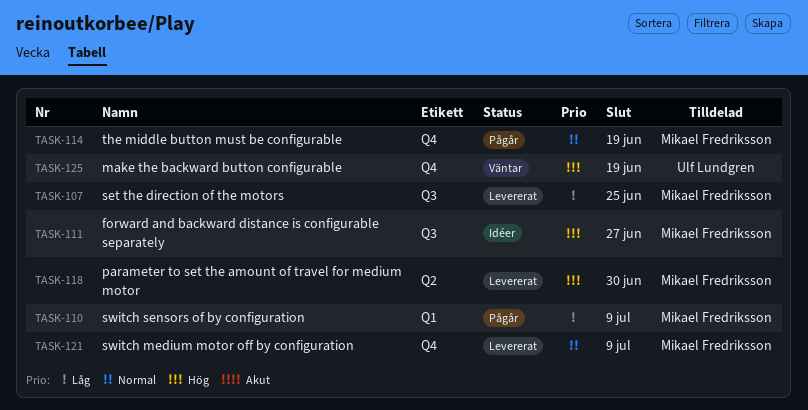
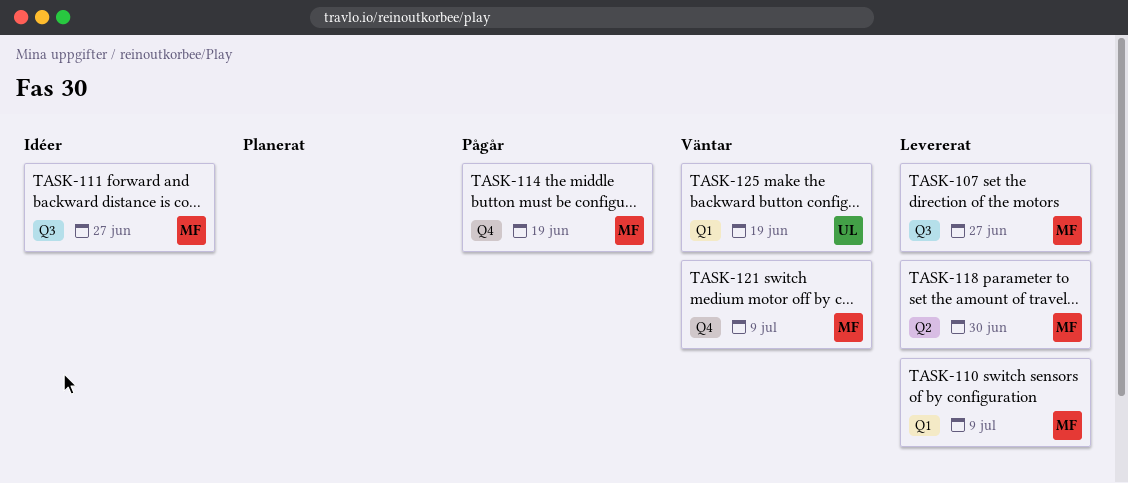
TASK-107, due: Jun 25 -> Jun 27
TASK-110, status: Pågår -> Levererat
TASK-121, status: Levererat -> Väntar
TASK-125, label: Q4 -> Q1

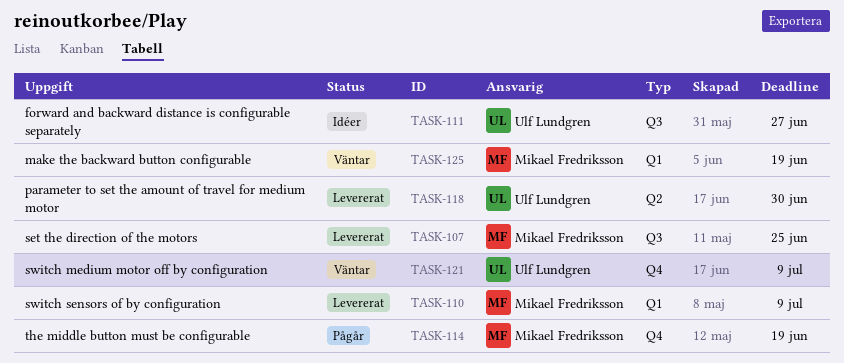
TASK-107, due: Jun 27 -> Jun 25
TASK-111, owner: Mikael Fredriksson -> Ulf Lundgren
TASK-118, owner: Mikael Fredriksson -> Ulf Lundgren
TASK-121, owner: Mikael Fredriksson -> Ulf Lundgren
TASK-125, owner: Ulf Lundgren -> Mikael Fredriksson

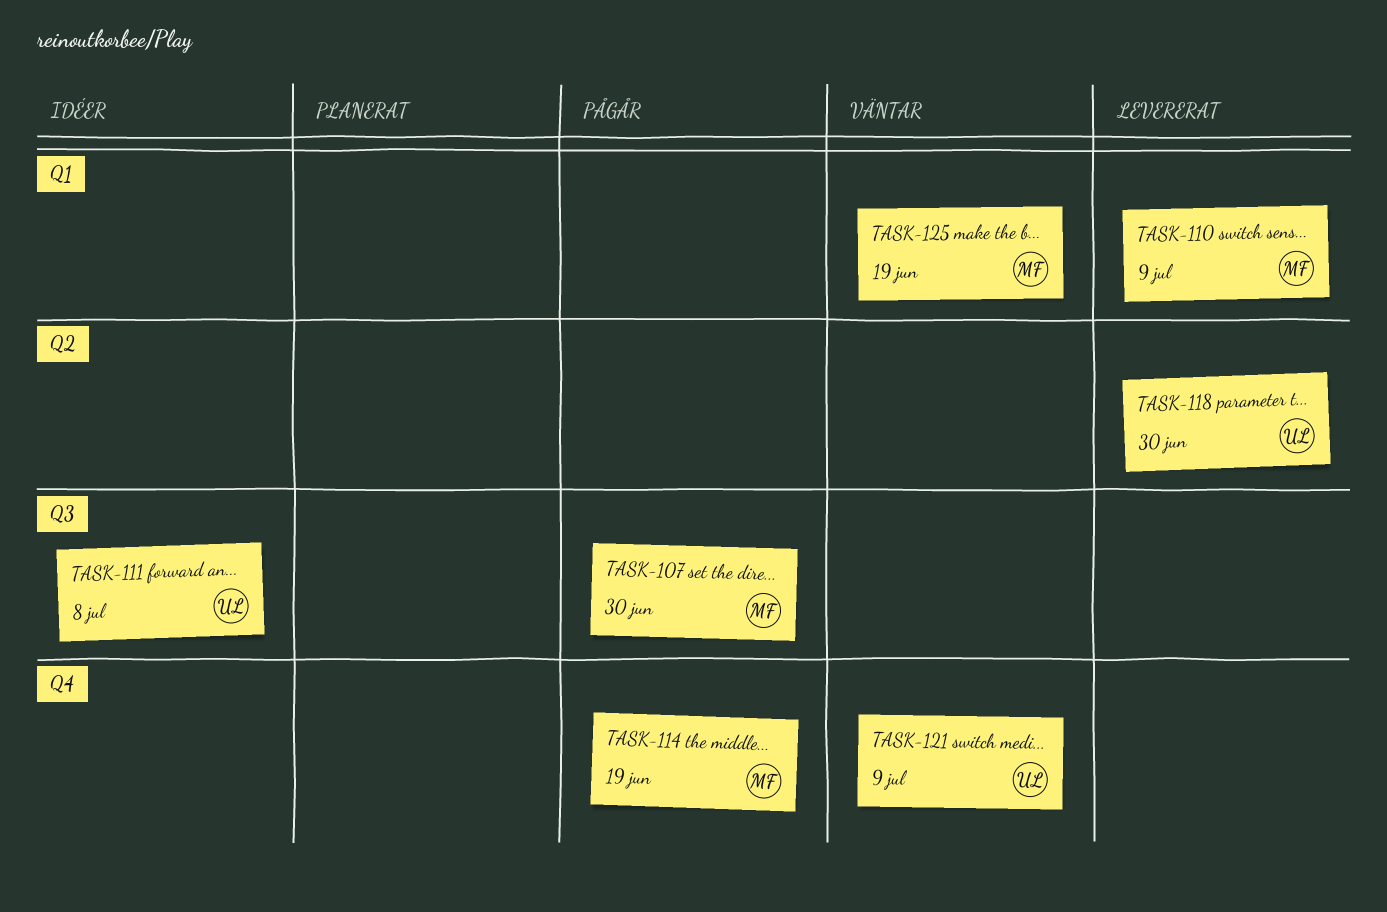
TASK-107, status: Levererat -> Pågår
TASK-107, due: Jun 25 -> Jun 30
TASK-111, due: Jun 27 -> Jul 8

